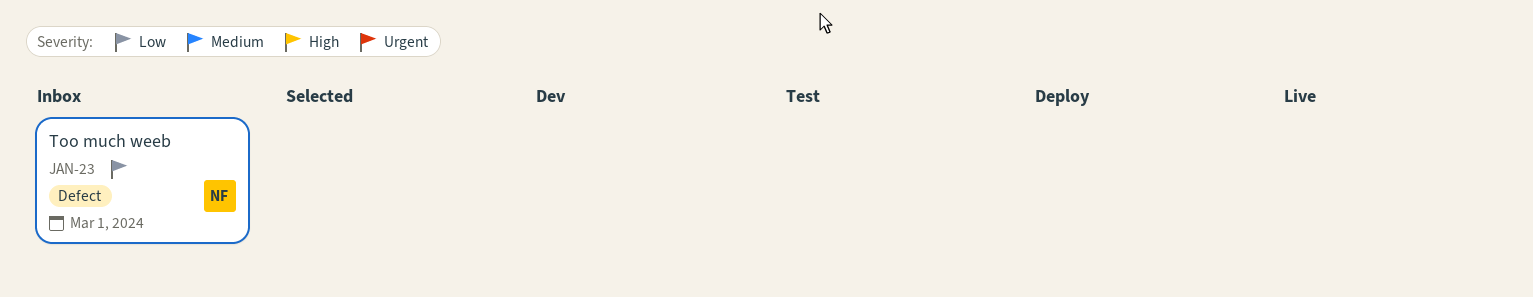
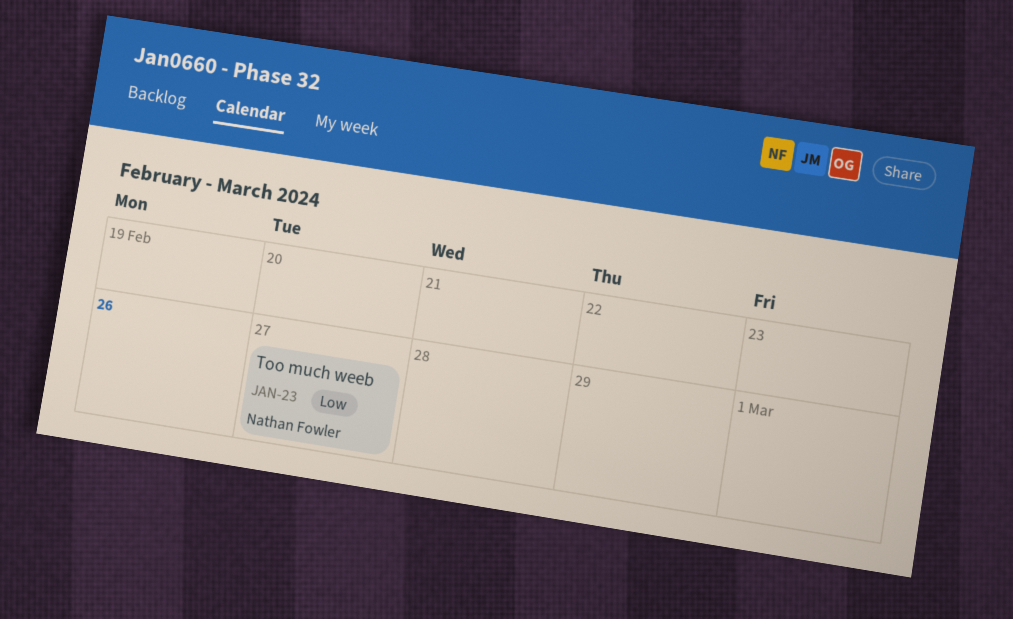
JAN-23, due: Mar 1 -> Feb 27

